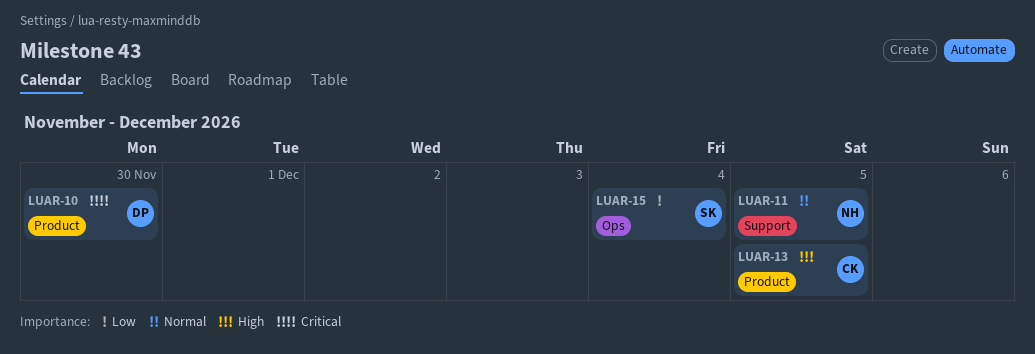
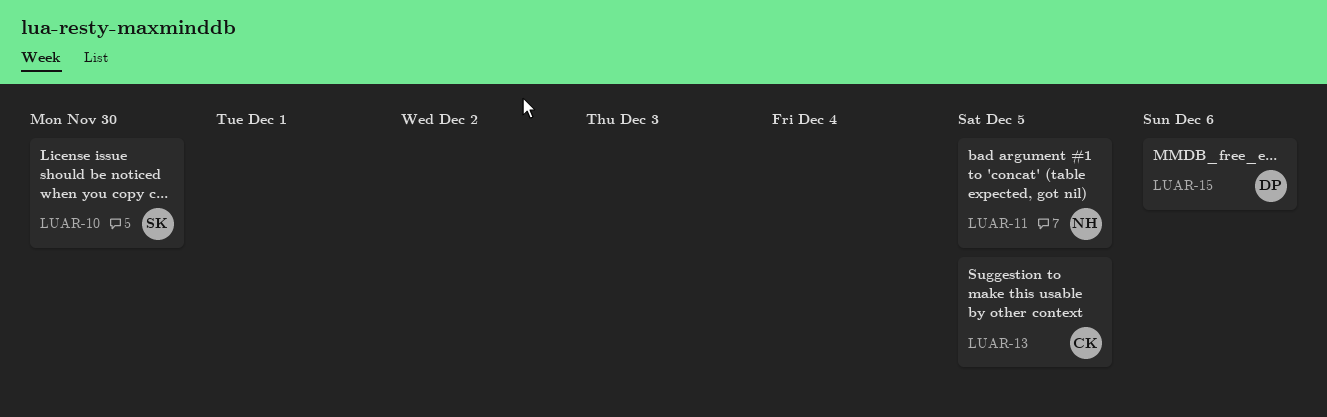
LUAR-10, owner: DP -> SK
LUAR-15, owner: SK -> DP
LUAR-15, due: Dec 4 -> Dec 6

